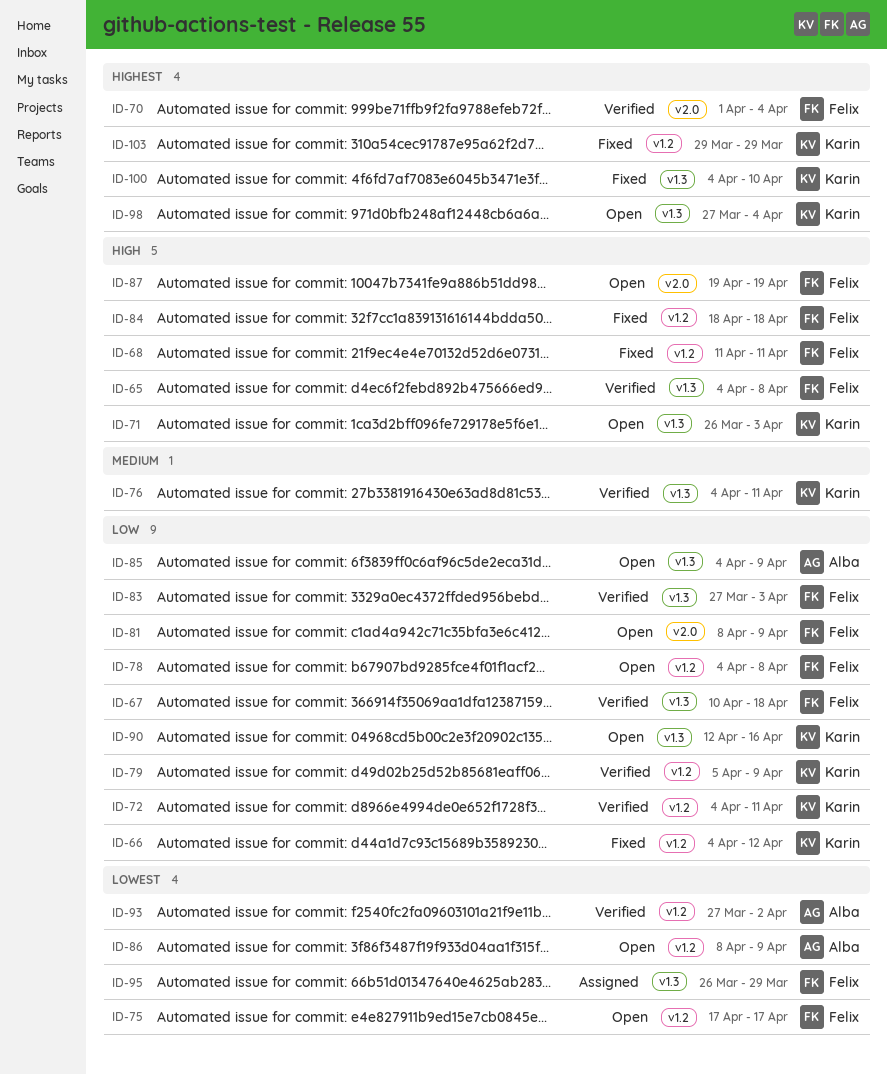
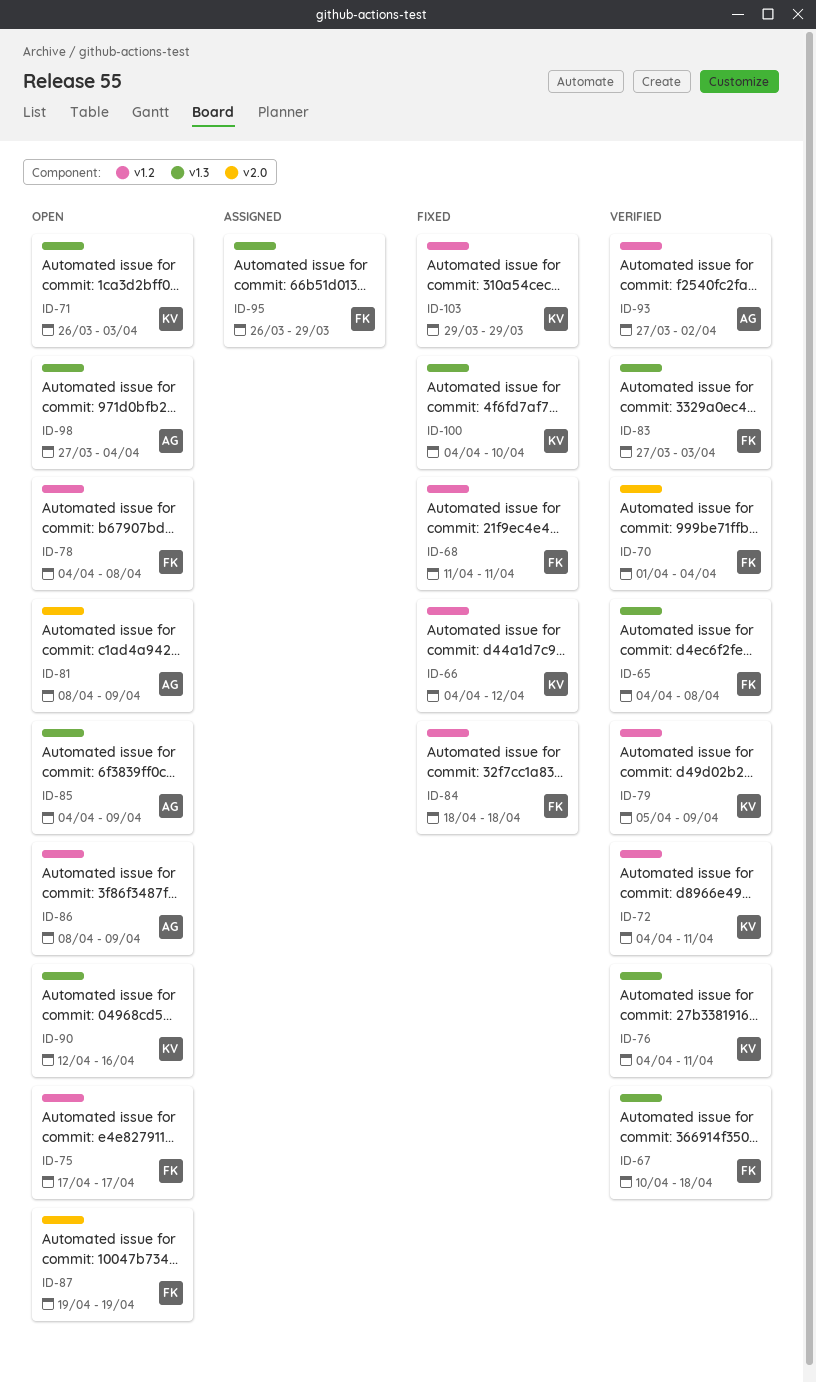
ID-81, owner: Felix -> Alba
ID-98, owner: Karin -> Alba

